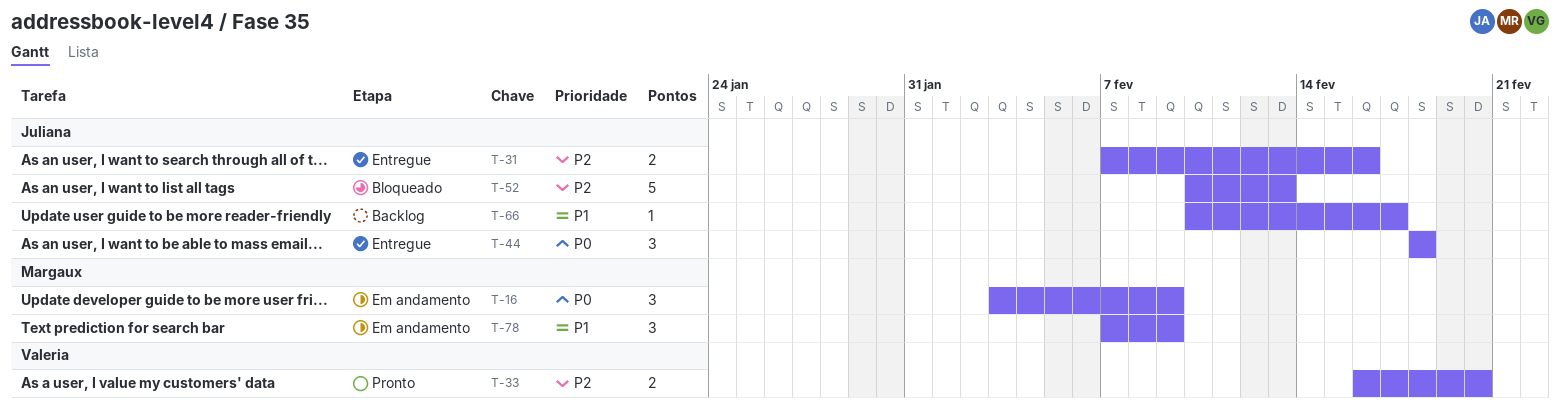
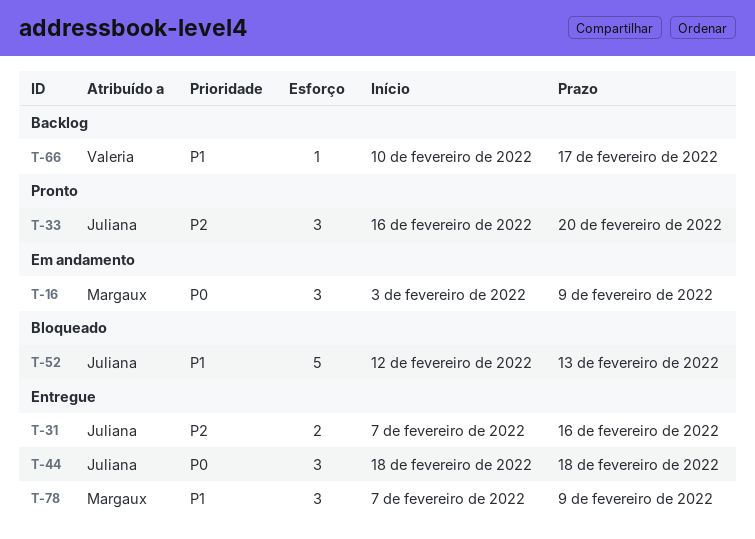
T-33, owner: Valeria -> Juliana
T-33, estimate: 2 -> 3
T-52, priority: P2 -> P1
T-52, start: Feb 10 -> Feb 12
T-66, owner: Juliana -> Valeria
T-78, status: Em andamento -> Entregue

